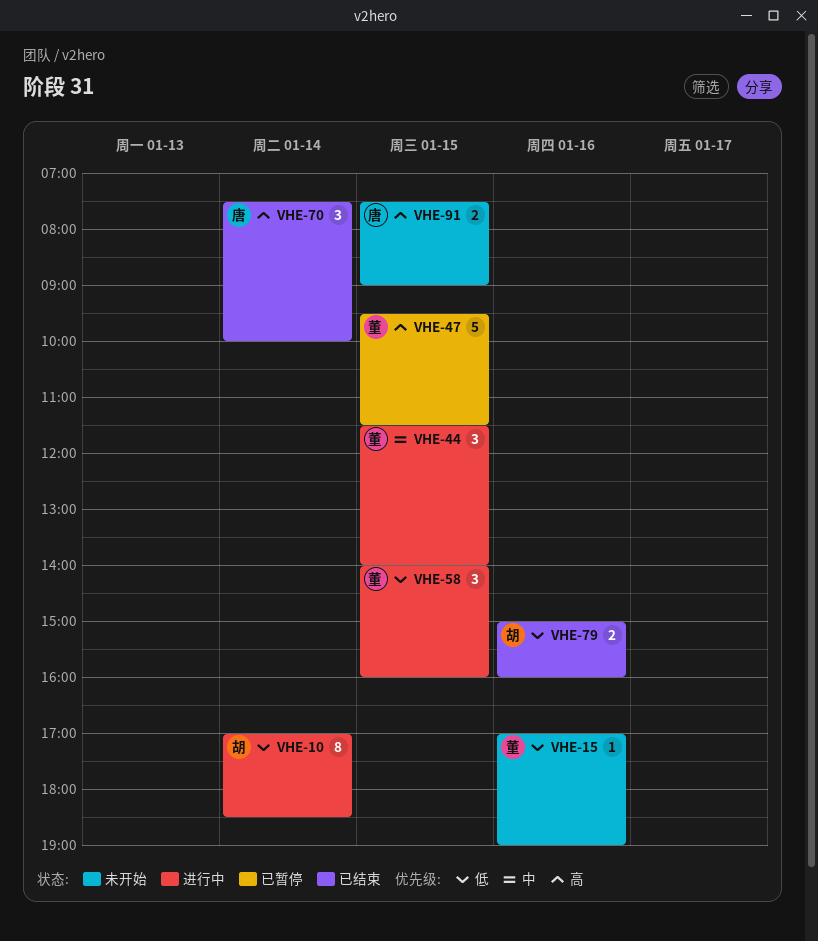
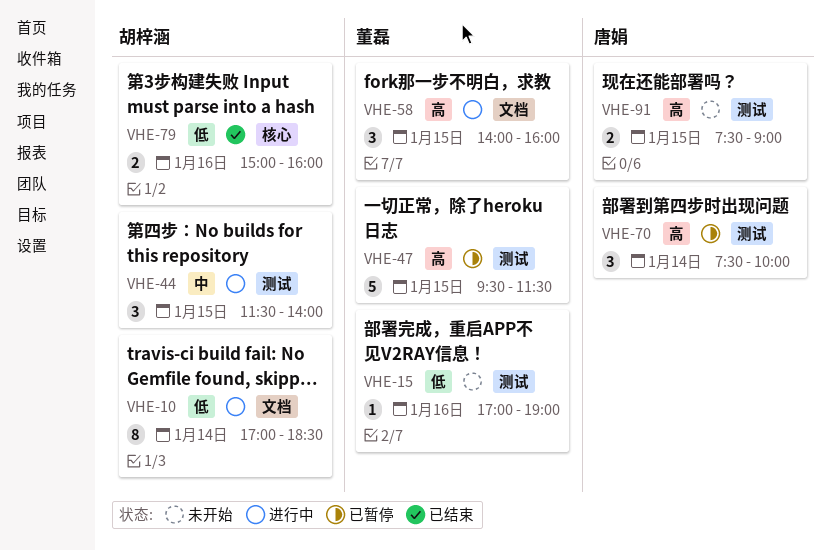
VHE-44, owner: 董磊 -> 胡梓涵
VHE-58, priority: 低 -> 高
VHE-70, status: 已结束 -> 已暂停

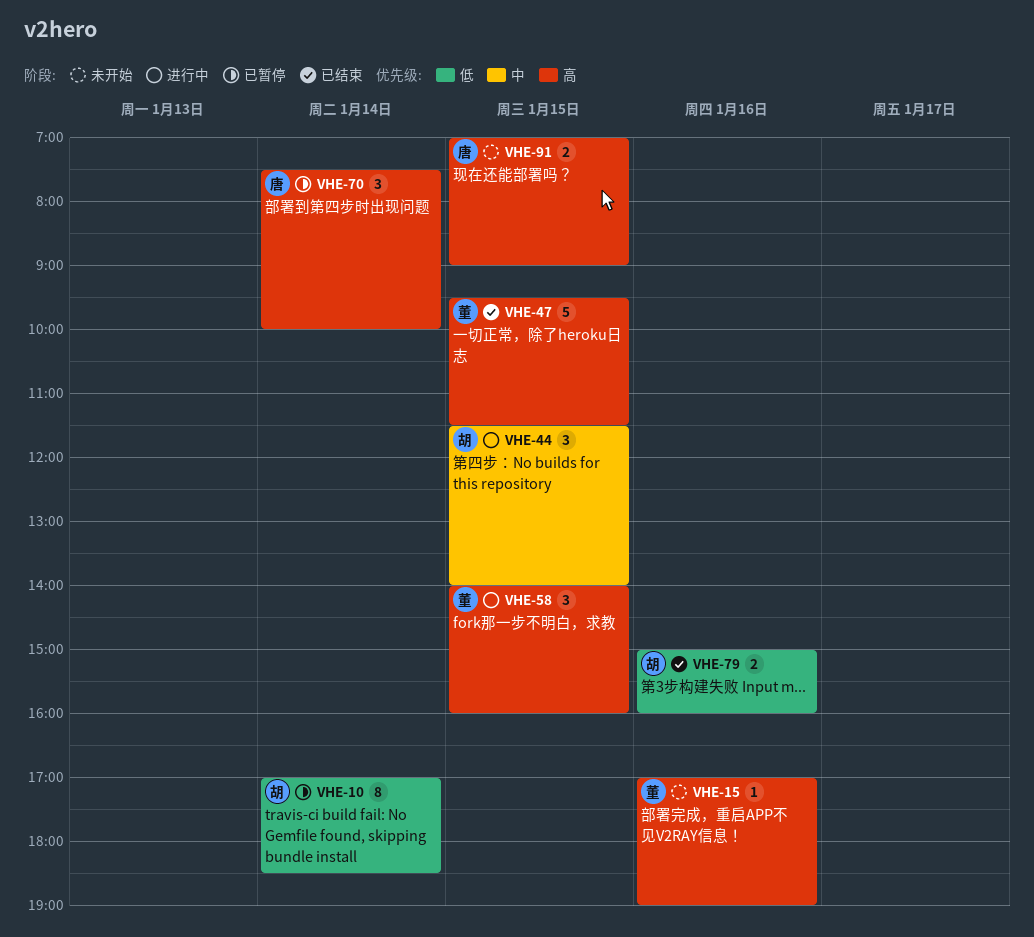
VHE-10, status: 进行中 -> 已暂停
VHE-15, priority: 低 -> 高
VHE-47, status: 已暂停 -> 已结束
VHE-91, begins: 07:30 -> 07:00

